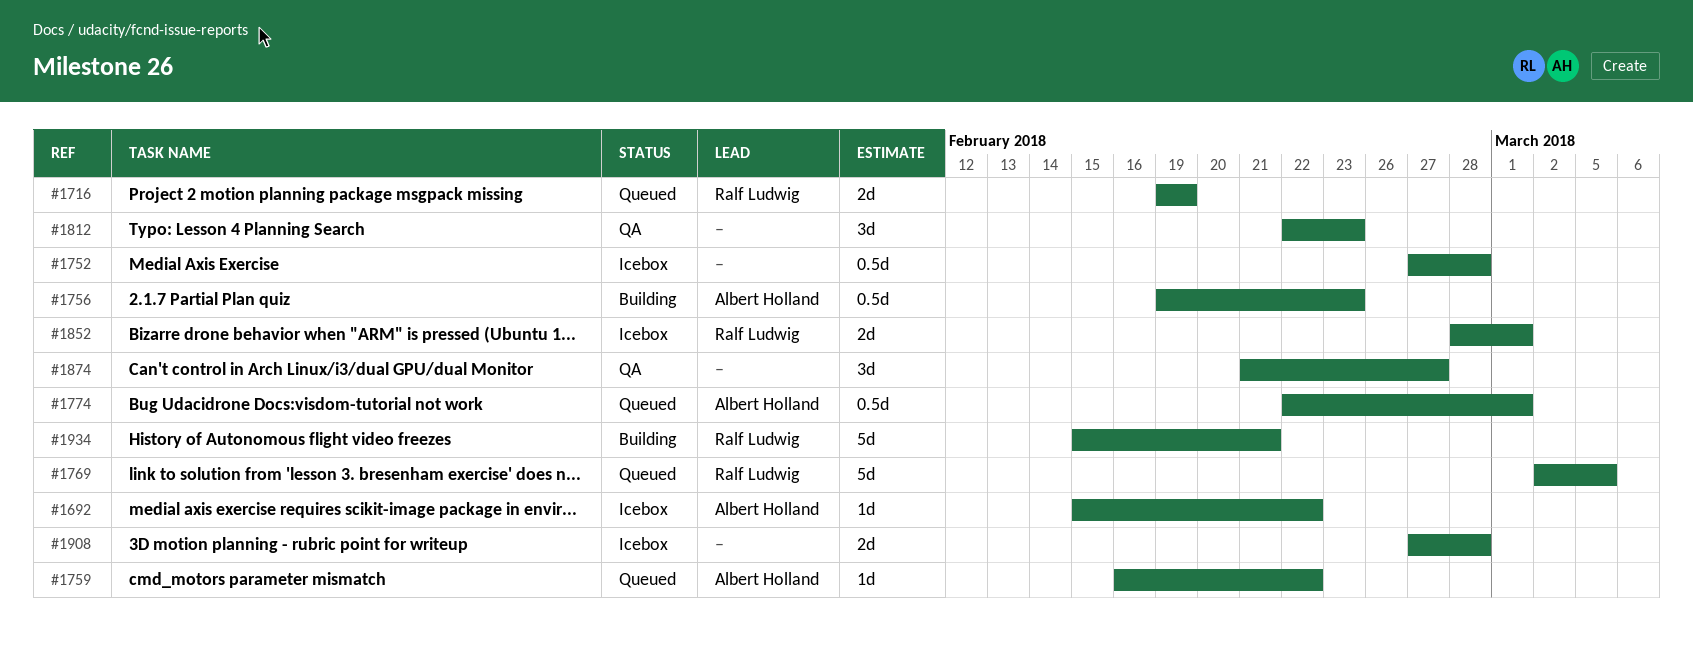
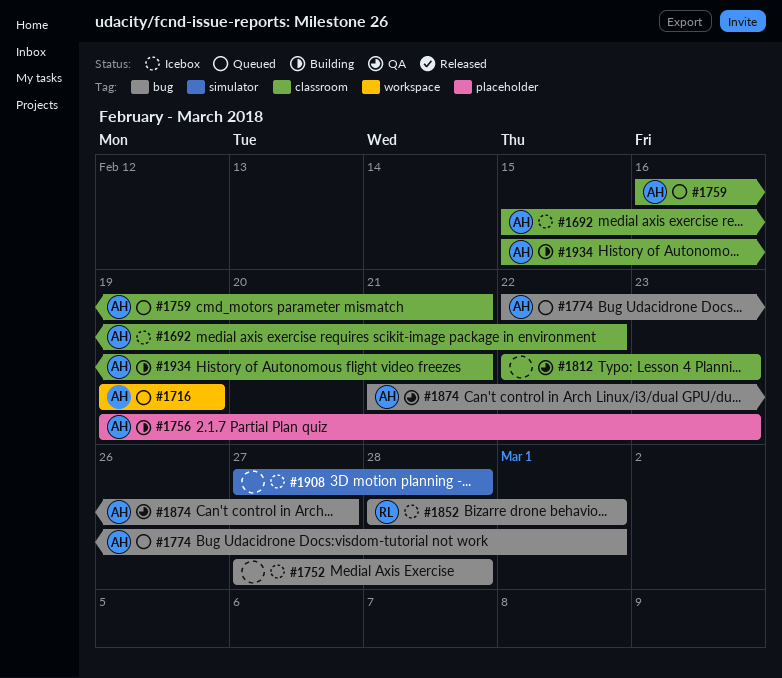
#1716, owner: Ralf Ludwig -> Albert Holland
#1759, due: Feb 22 -> Feb 21
#1769: present -> none
#1874, owner: none -> Albert Holland
#1934, owner: Ralf Ludwig -> Albert Holland

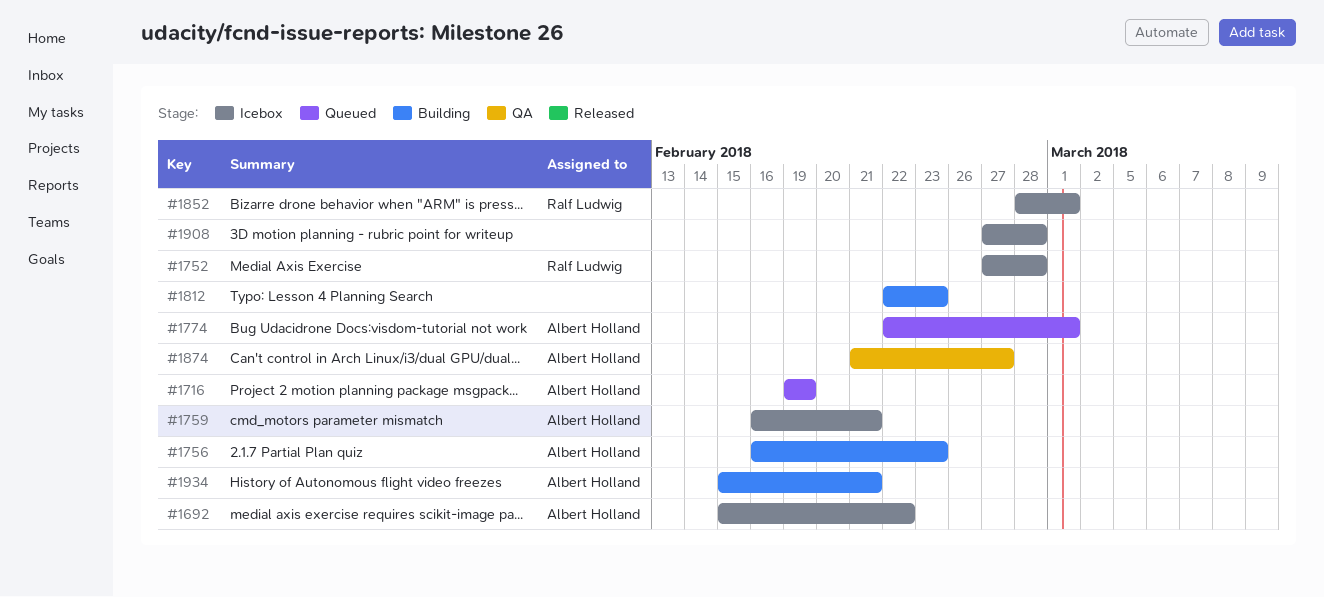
#1752, owner: none -> Ralf Ludwig
#1756, start: Feb 19 -> Feb 16
#1759, status: Queued -> Icebox
#1812, status: QA -> Building

